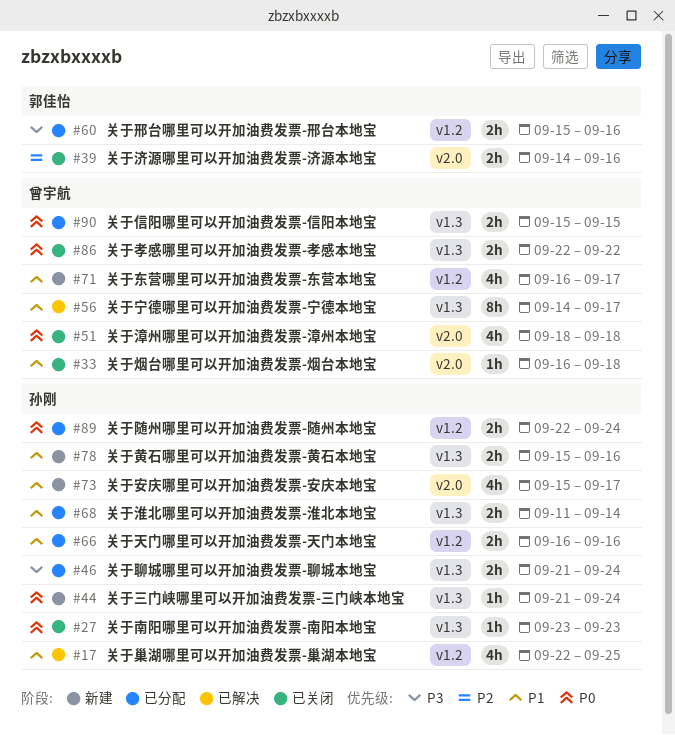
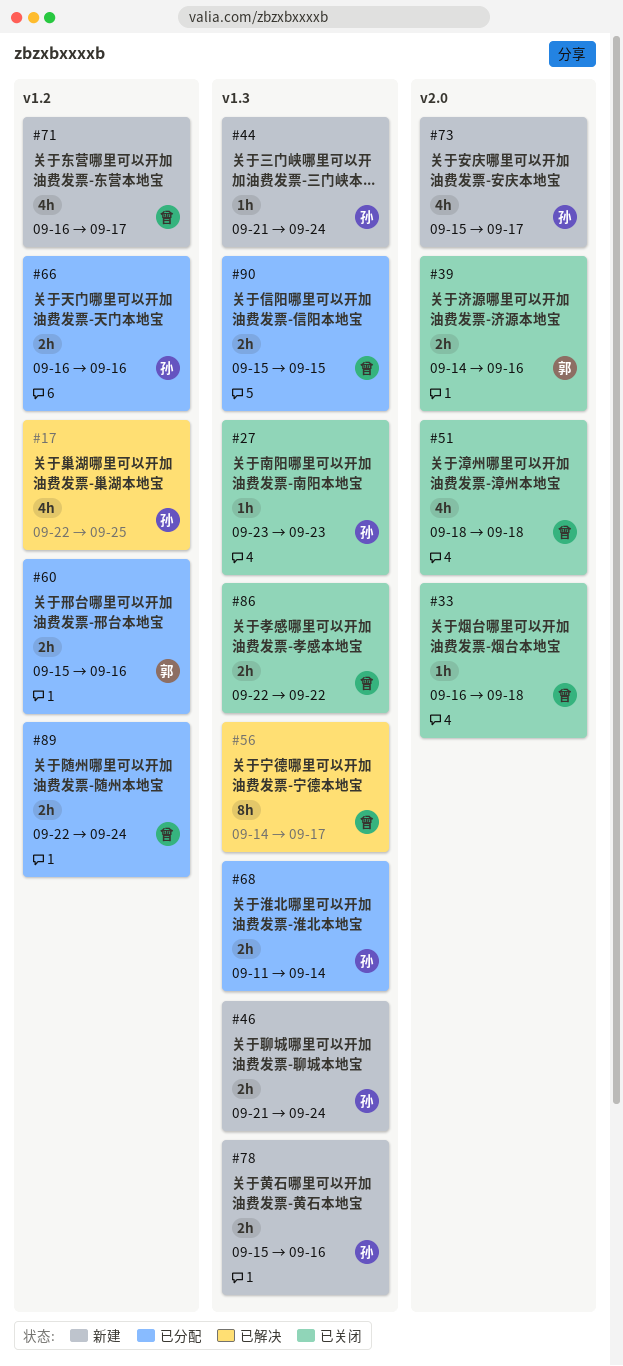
#46, status: 已分配 -> 新建
#89, owner: 孙刚 -> 曾宇航

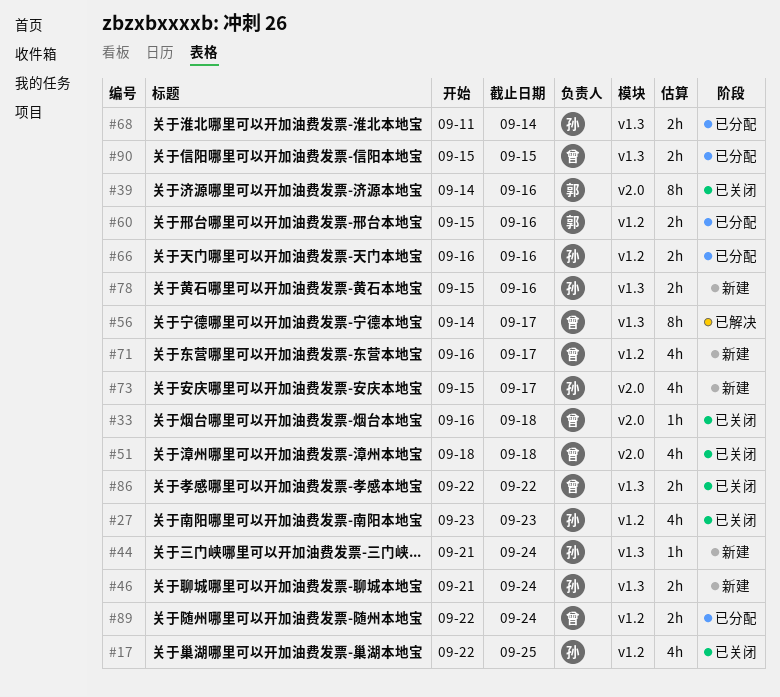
#17, status: 已解决 -> 已关闭
#27, label: v1.3 -> v1.2
#27, estimate: 1h -> 4h
#39, estimate: 2h -> 8h

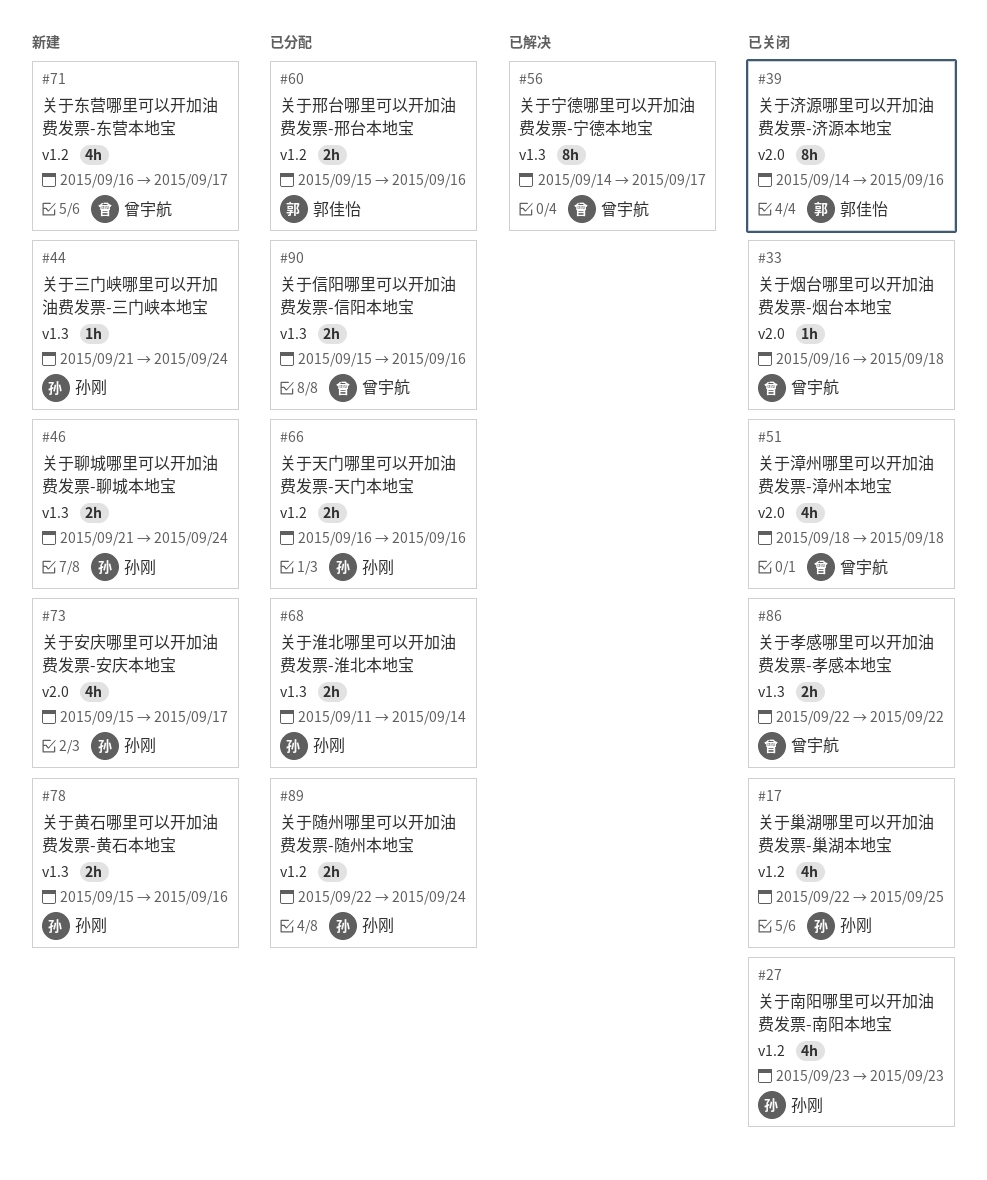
#89, owner: 曾宇航 -> 孙刚
#90, due: Sep 15 -> Sep 16

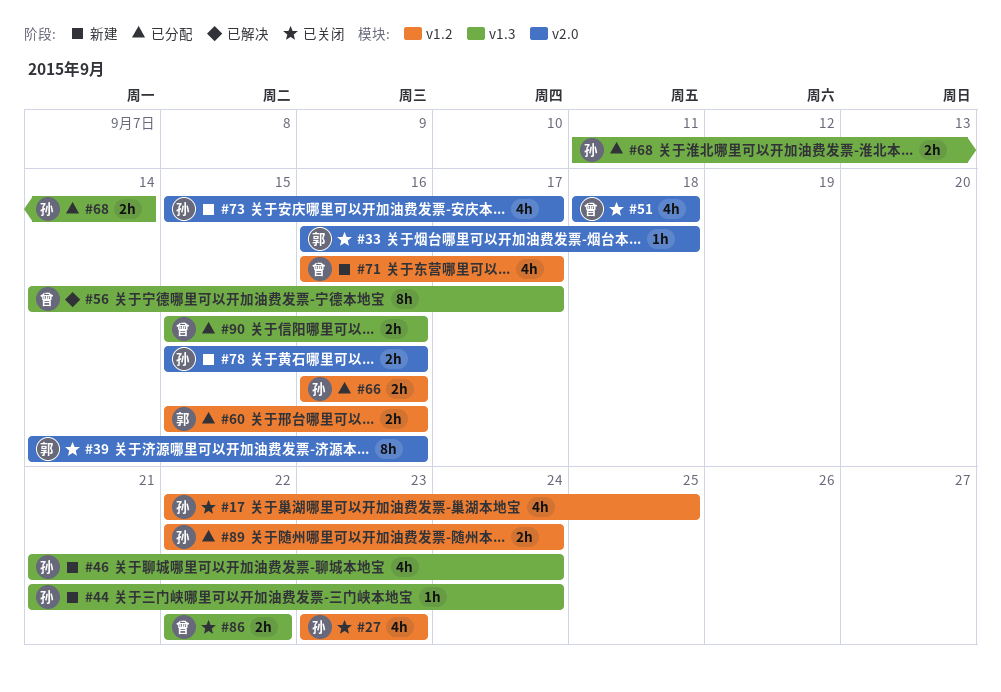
#33, owner: 曾宇航 -> 郭佳怡
#46, estimate: 2h -> 4h
#78, label: v1.3 -> v2.0

